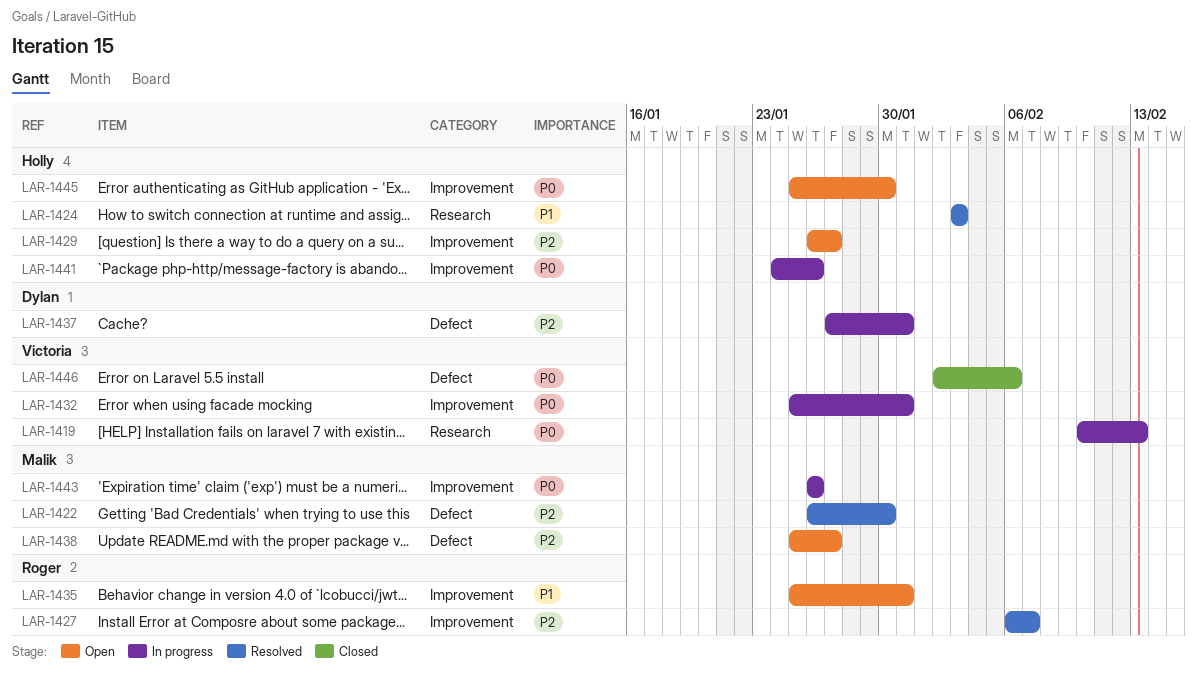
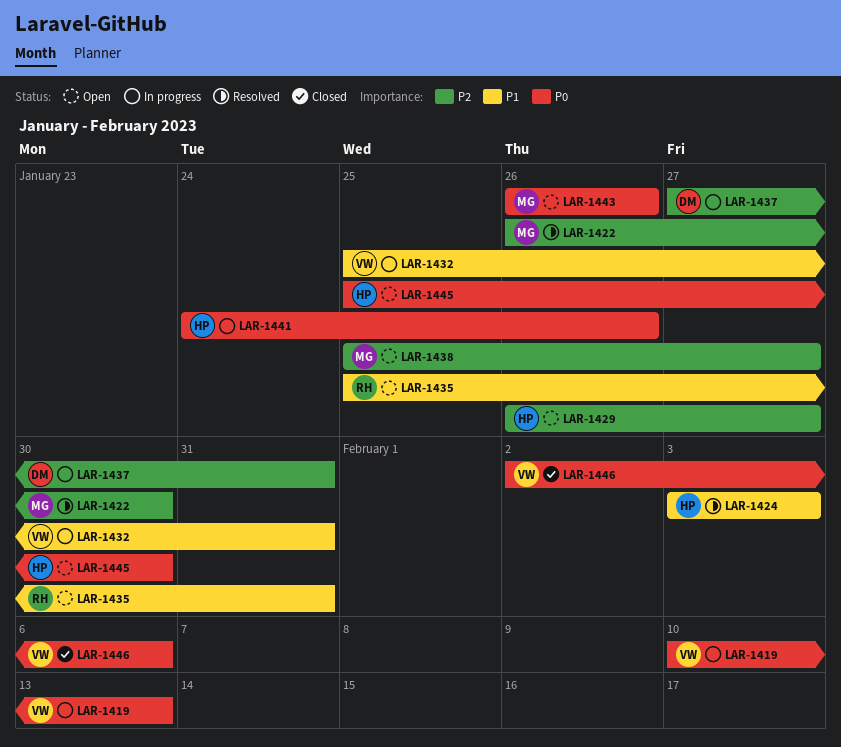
LAR-1427: present -> none
LAR-1432, priority: P0 -> P1
LAR-1443, status: In progress -> Open

